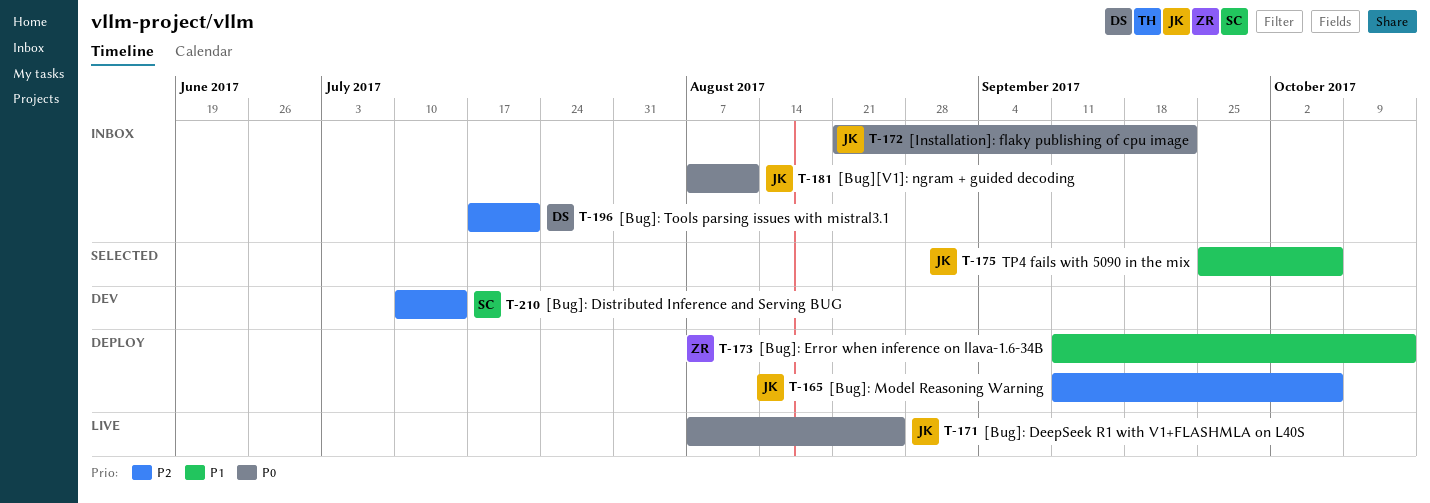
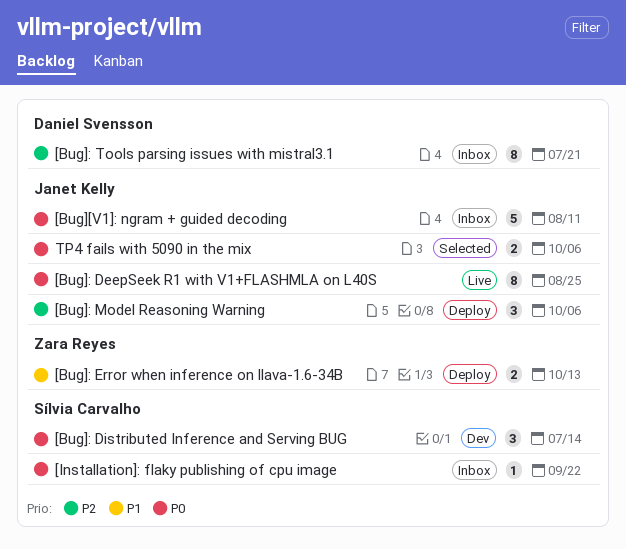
[Bug]: Distributed Inference and Serving BUG, priority: P2 -> P0
[Installation]: flaky publishing of cpu image, owner: Janet Kelly -> Sílvia Carvalho
TP4 fails with 5090 in the mix, priority: P1 -> P0

